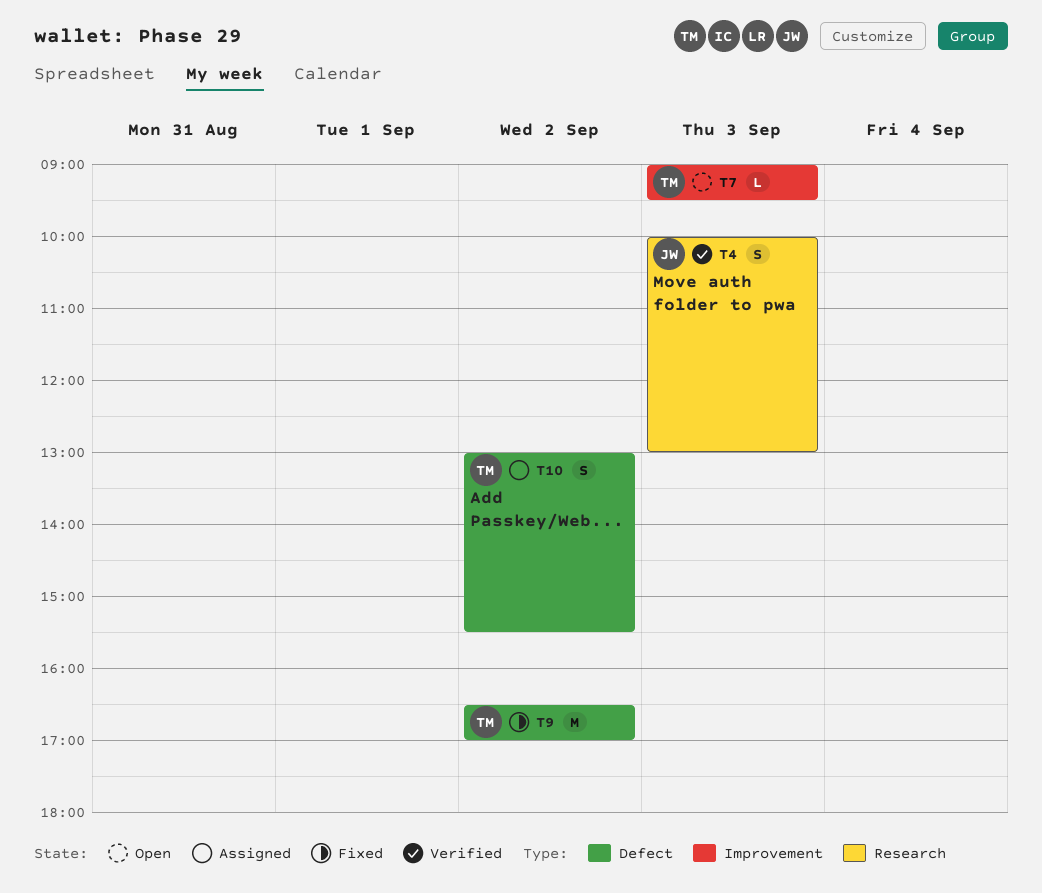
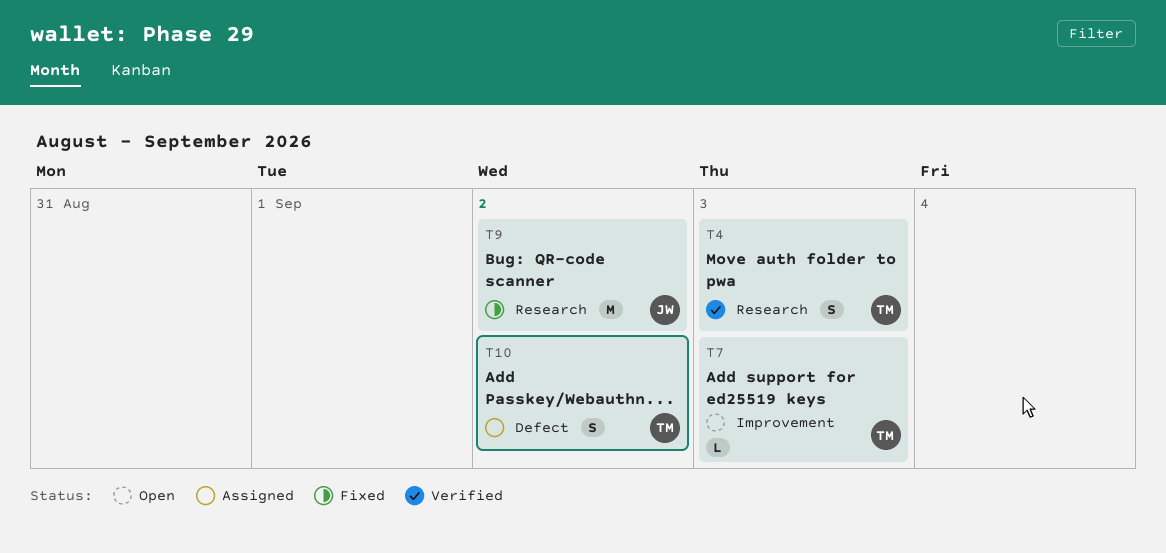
T4, owner: JW -> TM
T9, owner: TM -> JW
T9, label: Defect -> Research

